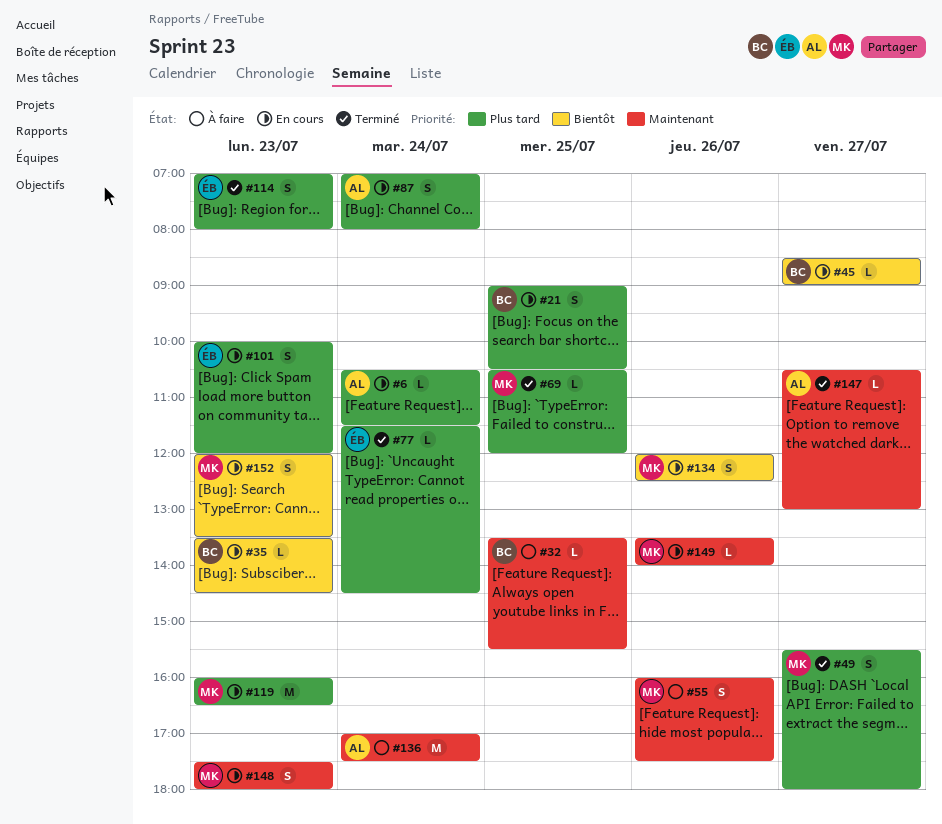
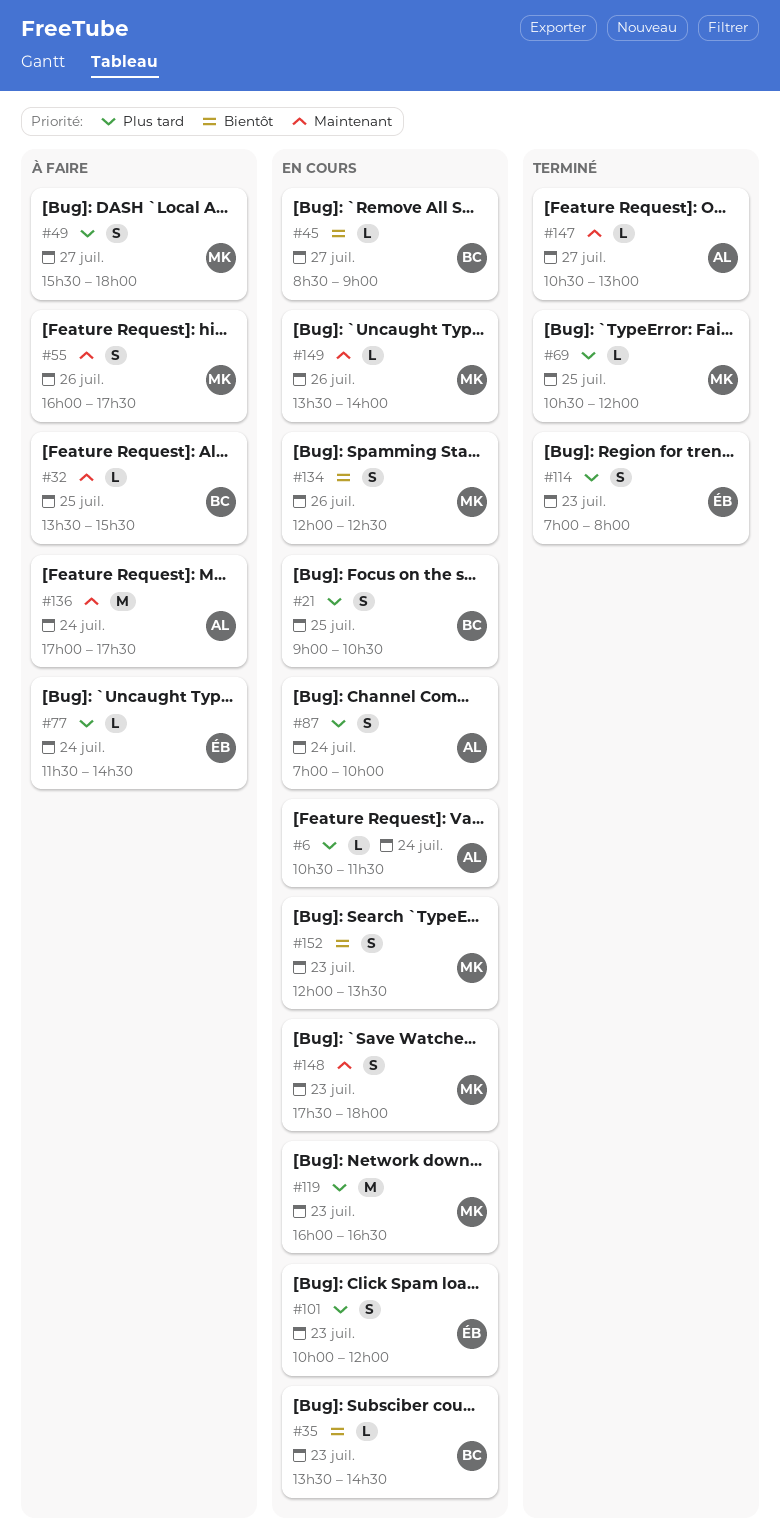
#49, status: Terminé -> À faire
#77, status: Terminé -> À faire
#87, ends: 08:00 -> 10:00

